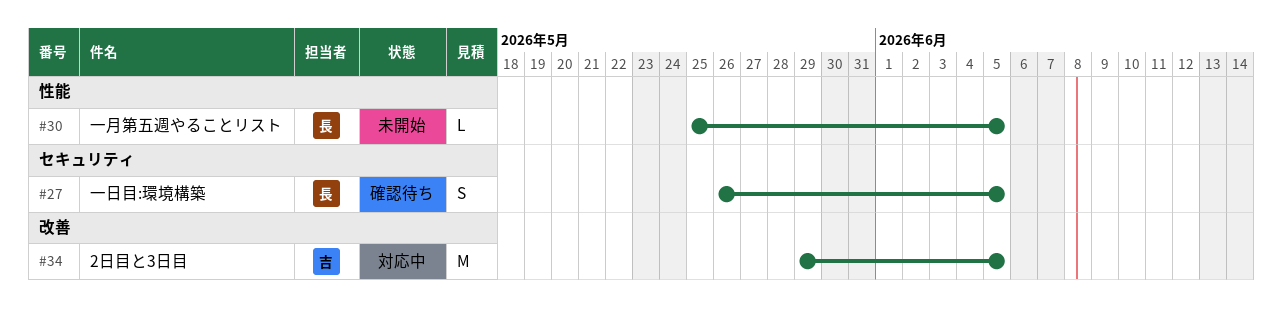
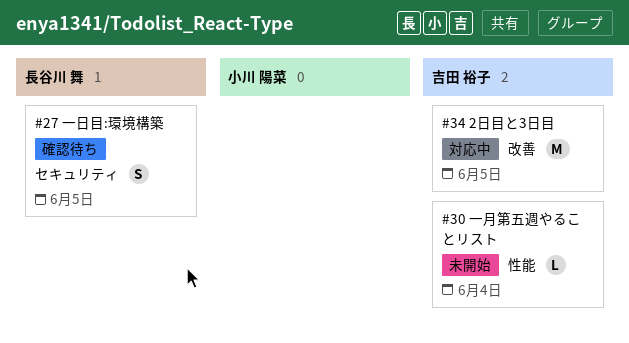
#30, owner: 長谷川 舞 -> 吉田 裕子
#30, due: Jun 5 -> Jun 4

